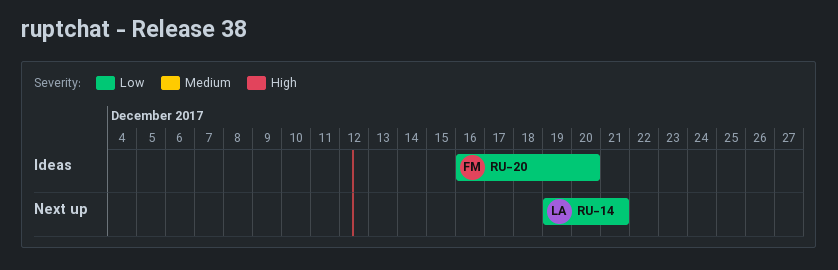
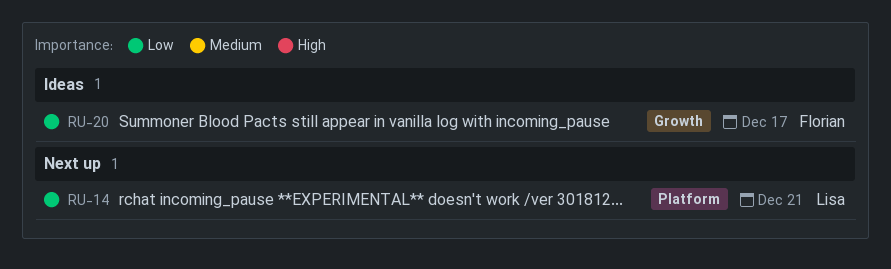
RU-20, due: Dec 20 -> Dec 17

